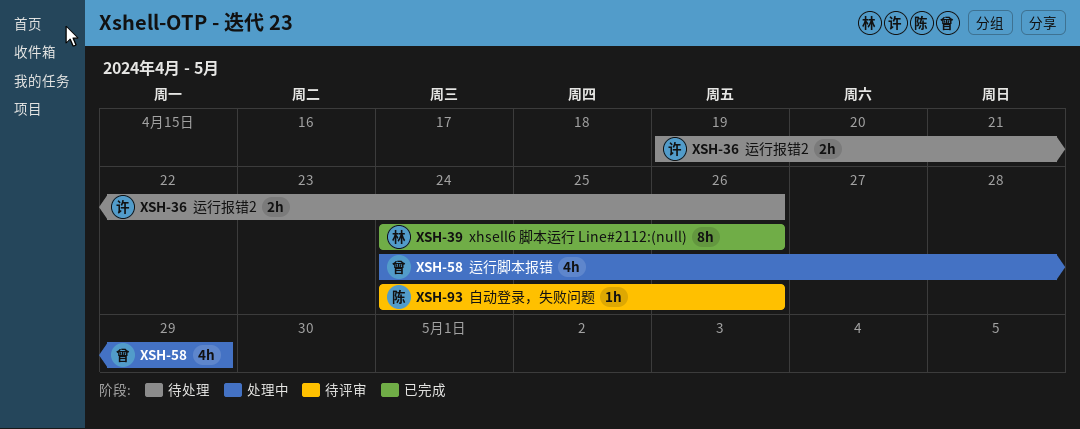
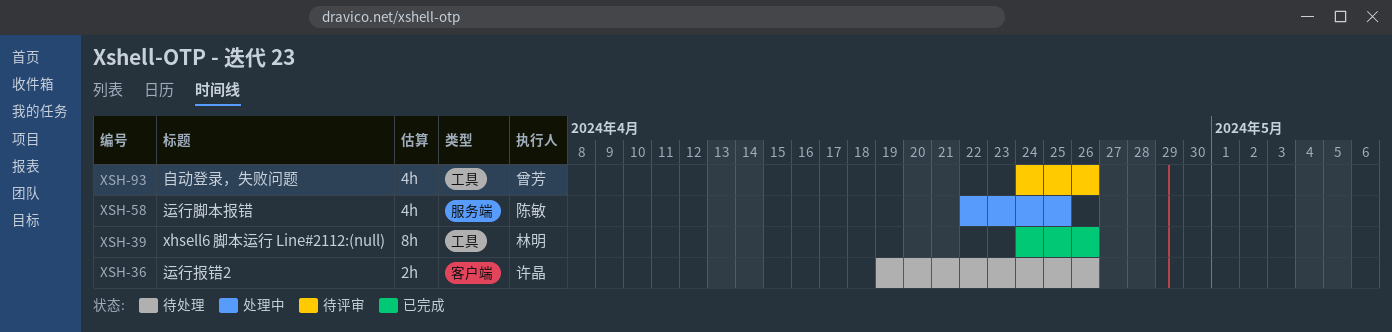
XSH-58, owner: 曾芳 -> 陈敏
XSH-58, start: Apr 24 -> Apr 22
XSH-58, due: Apr 29 -> Apr 25
XSH-93, owner: 陈敏 -> 曾芳
XSH-93, estimate: 1h -> 4h

